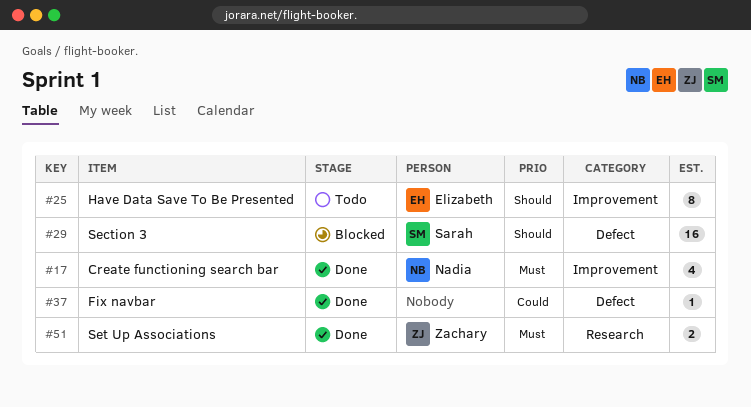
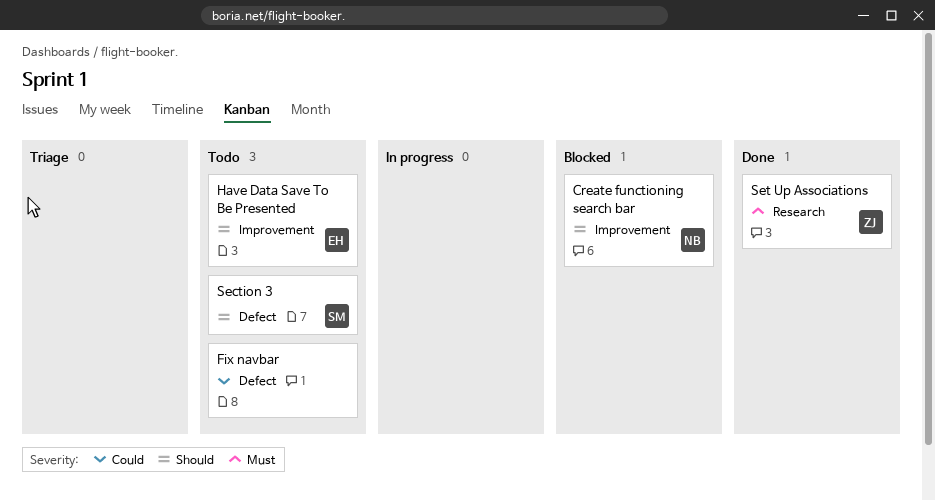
Create functioning search bar, status: Done -> Blocked
Create functioning search bar, priority: Must -> Should
Fix navbar, status: Done -> Todo
Section 3, status: Blocked -> Todo

